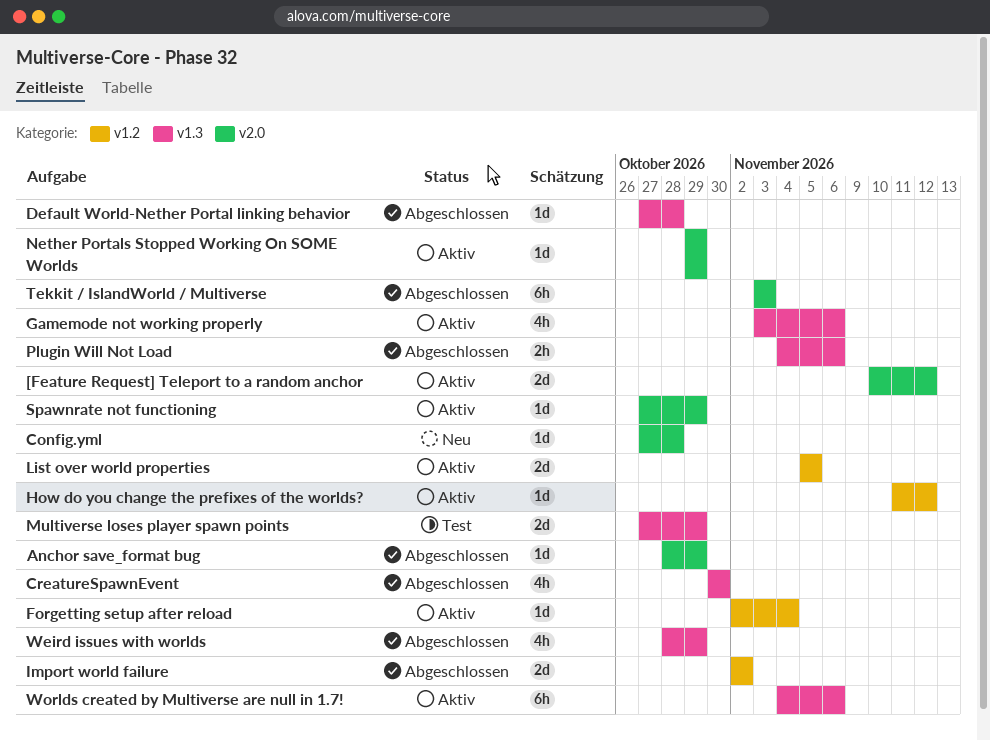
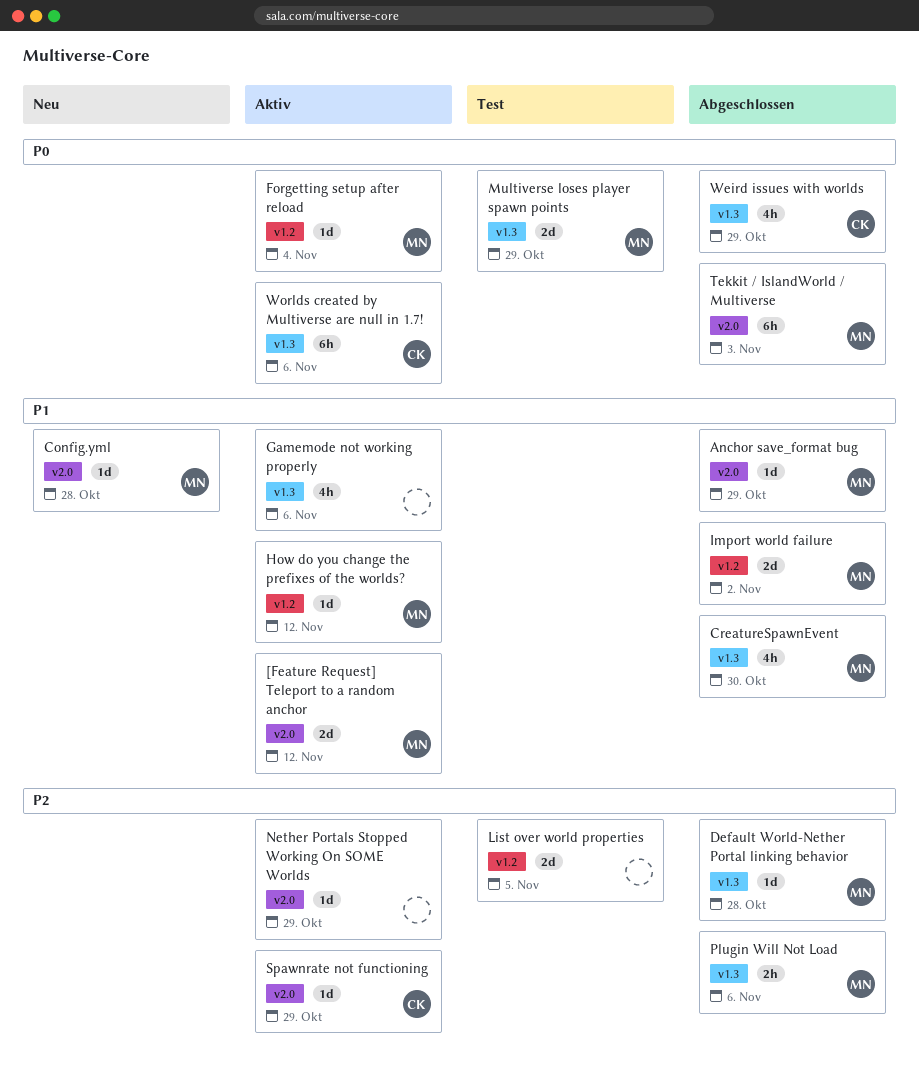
List over world properties, status: Aktiv -> Test

